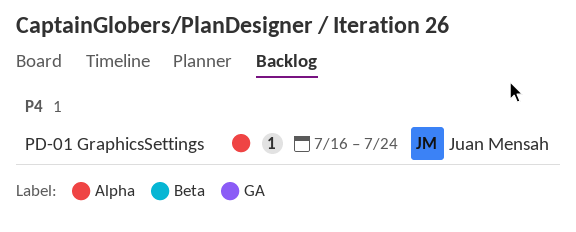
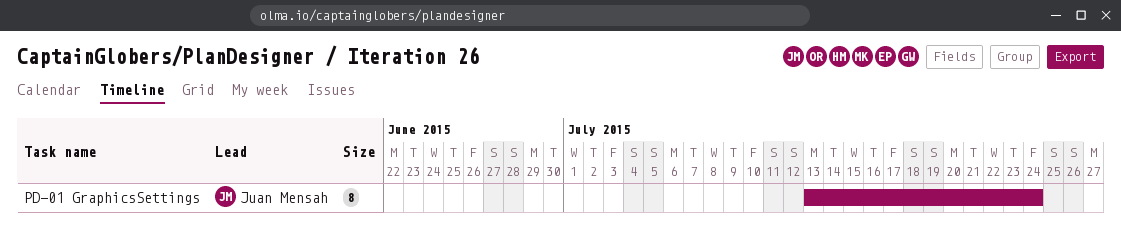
PD-01 GraphicsSettings, estimate: 1 -> 8
PD-01 GraphicsSettings, start: Jul 16 -> Jul 13

